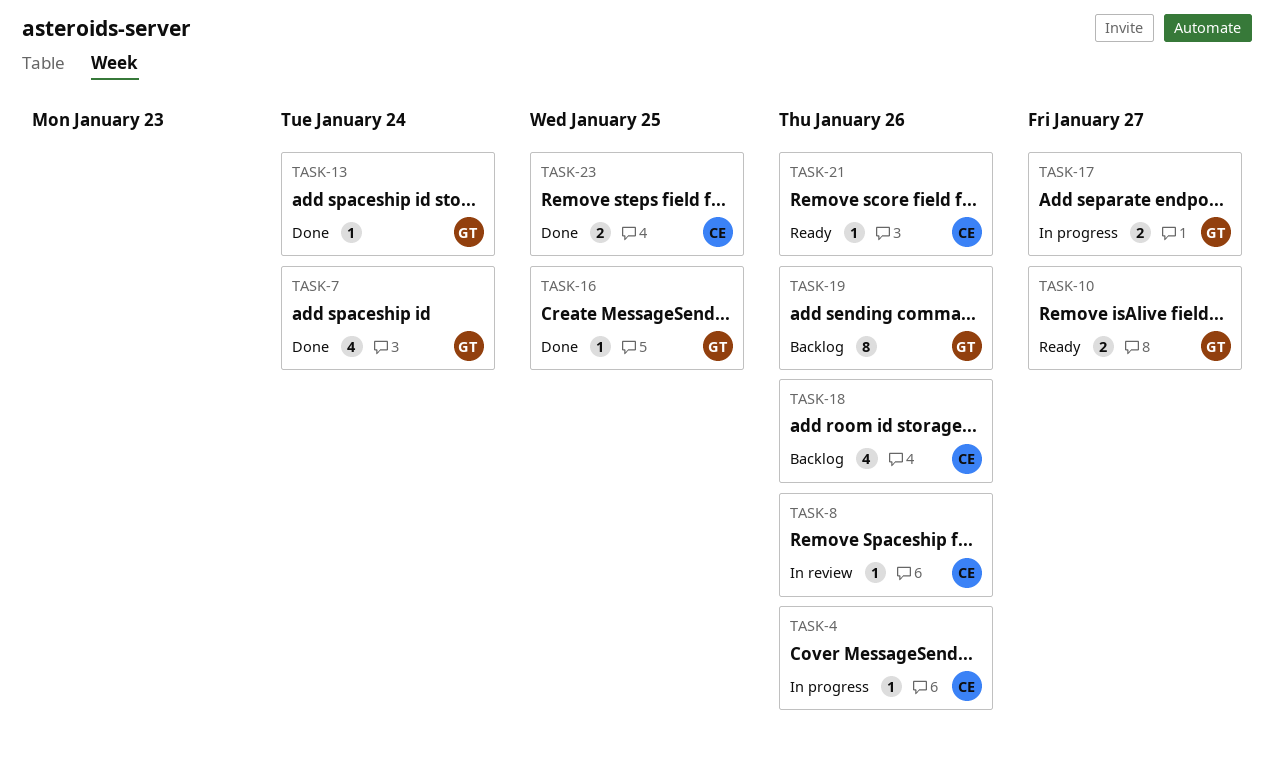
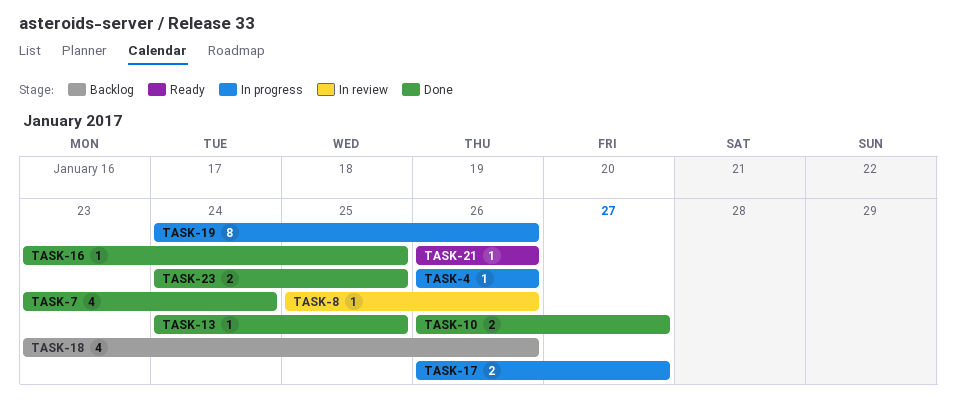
TASK-10, status: Ready -> Done
TASK-13, due: Jan 24 -> Jan 25
TASK-19, status: Backlog -> In progress

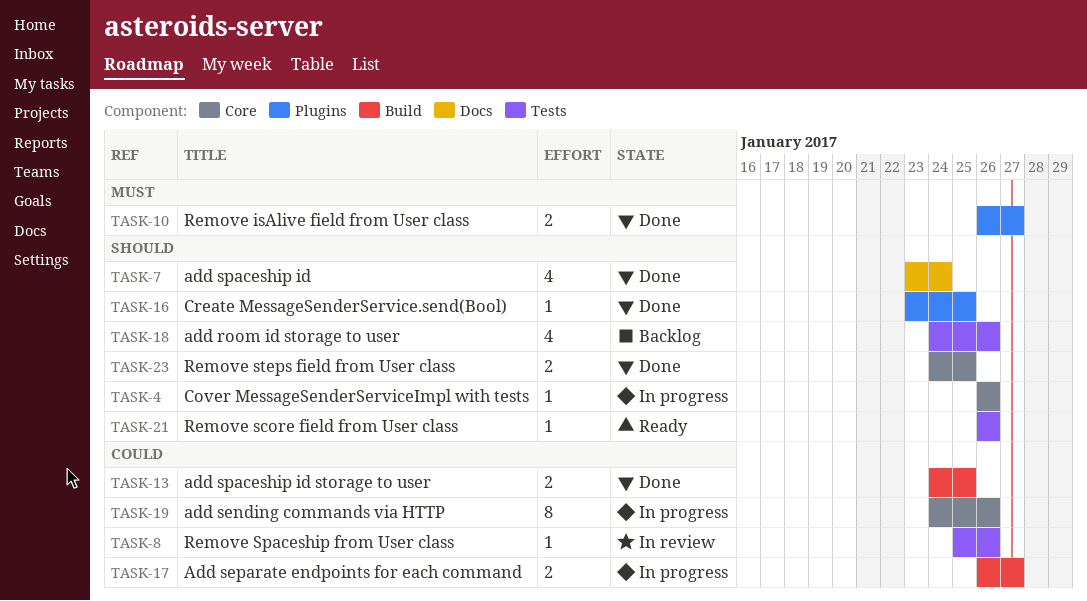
TASK-13, estimate: 1 -> 2
TASK-18, start: Jan 23 -> Jan 24

